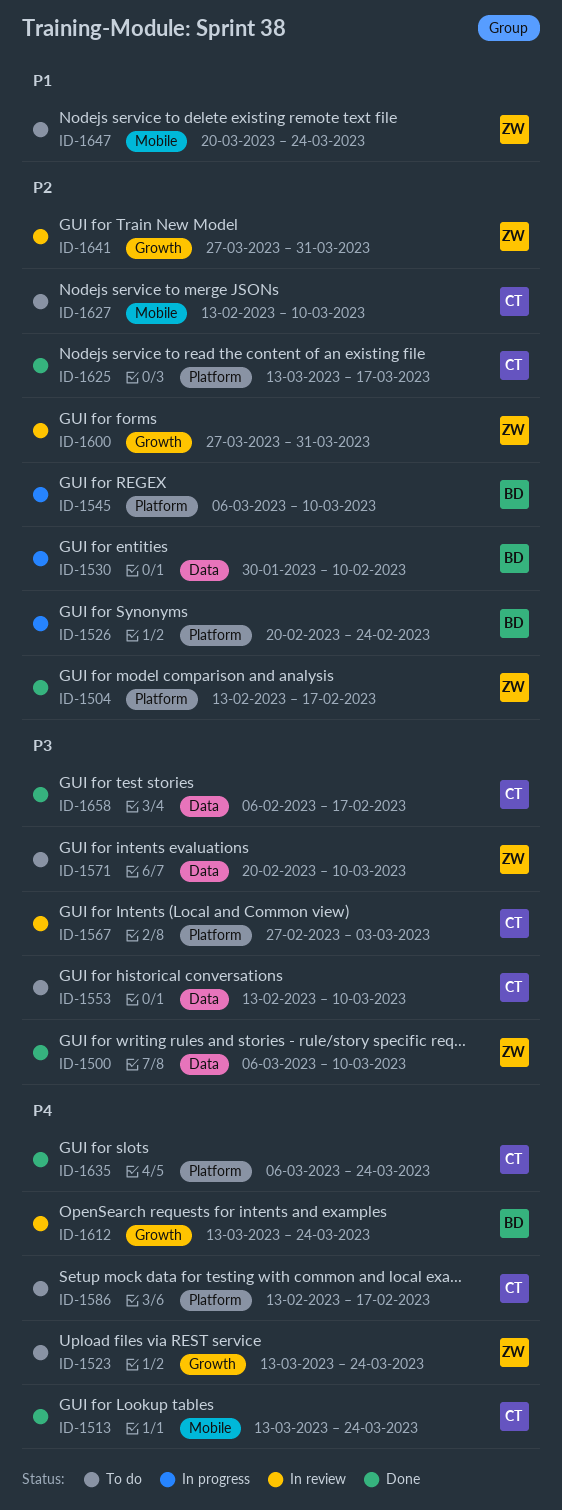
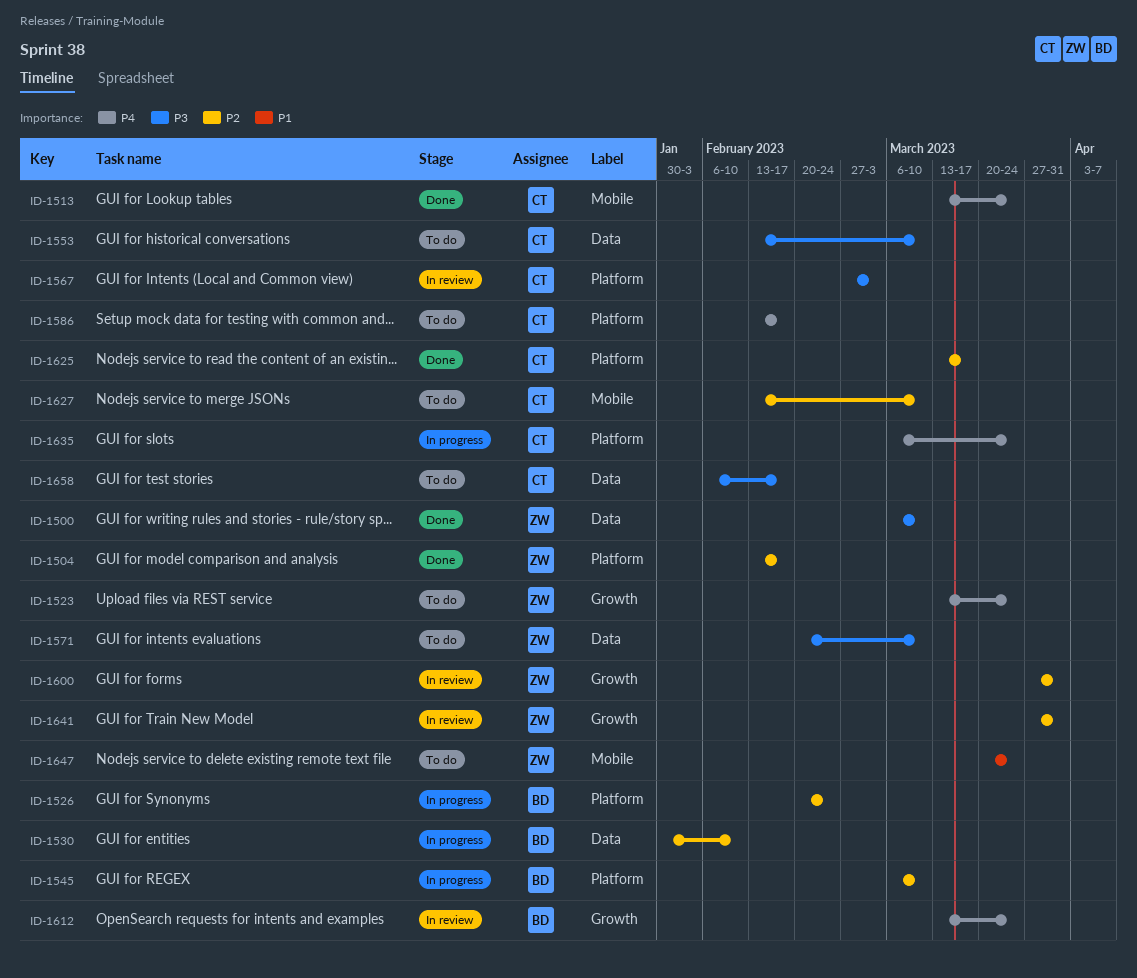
ID-1635, status: Done -> In progress
ID-1658, status: Done -> To do

